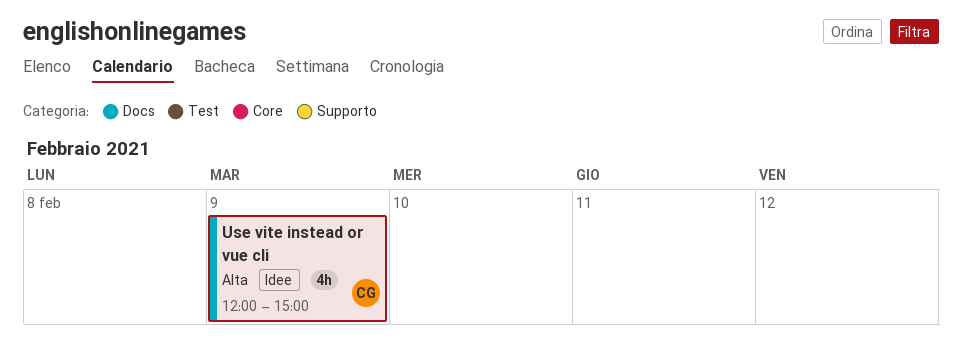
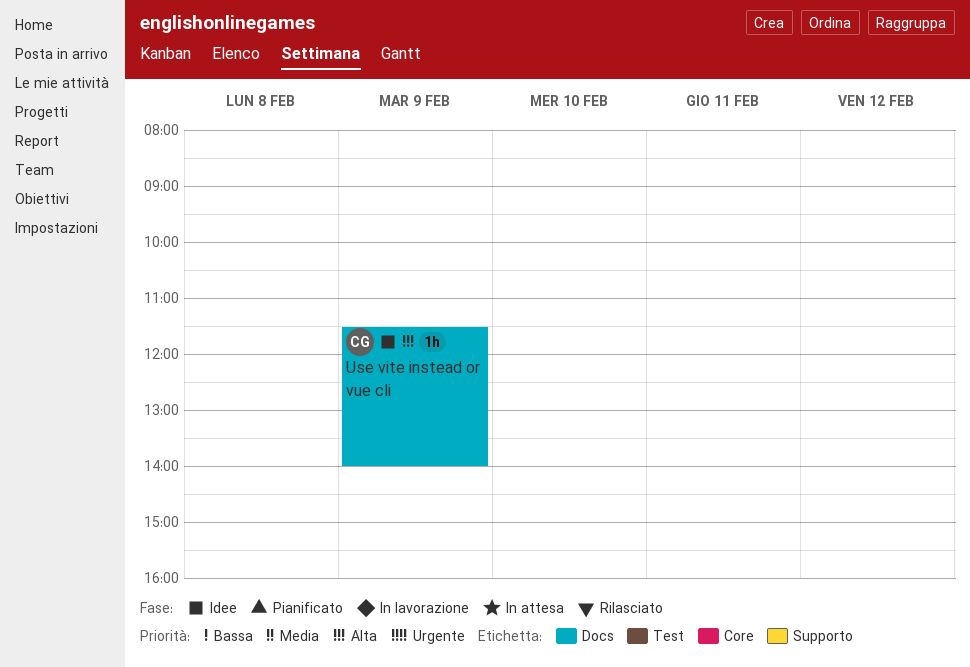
Use vite instead or vue cli, estimate: 4h -> 1h
Use vite instead or vue cli, begins: 12:00 -> 11:30
Use vite instead or vue cli, ends: 15:00 -> 14:00

